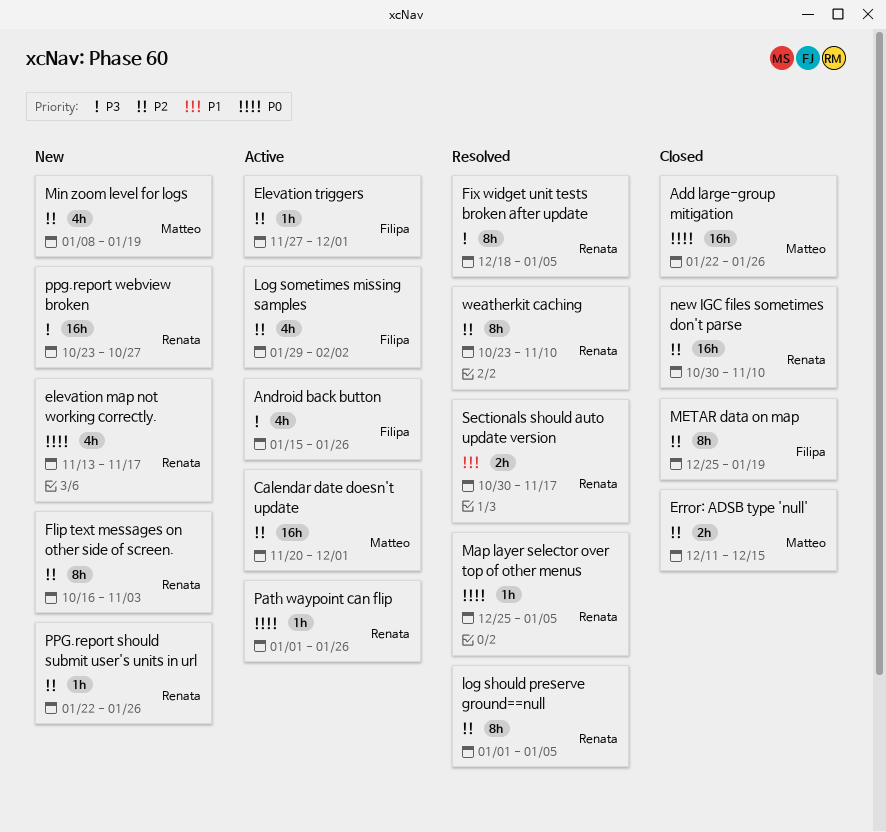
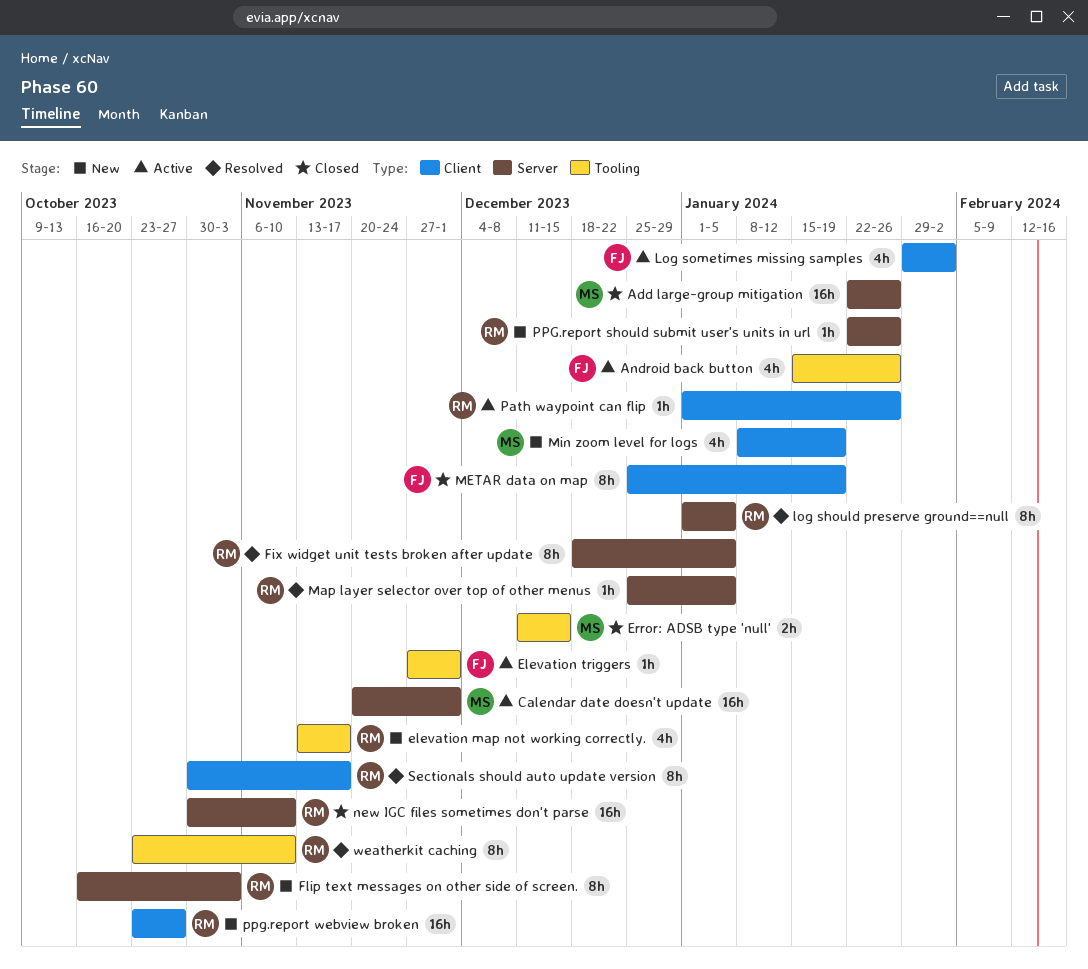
Sectionals should auto update version, estimate: 2h -> 8h

